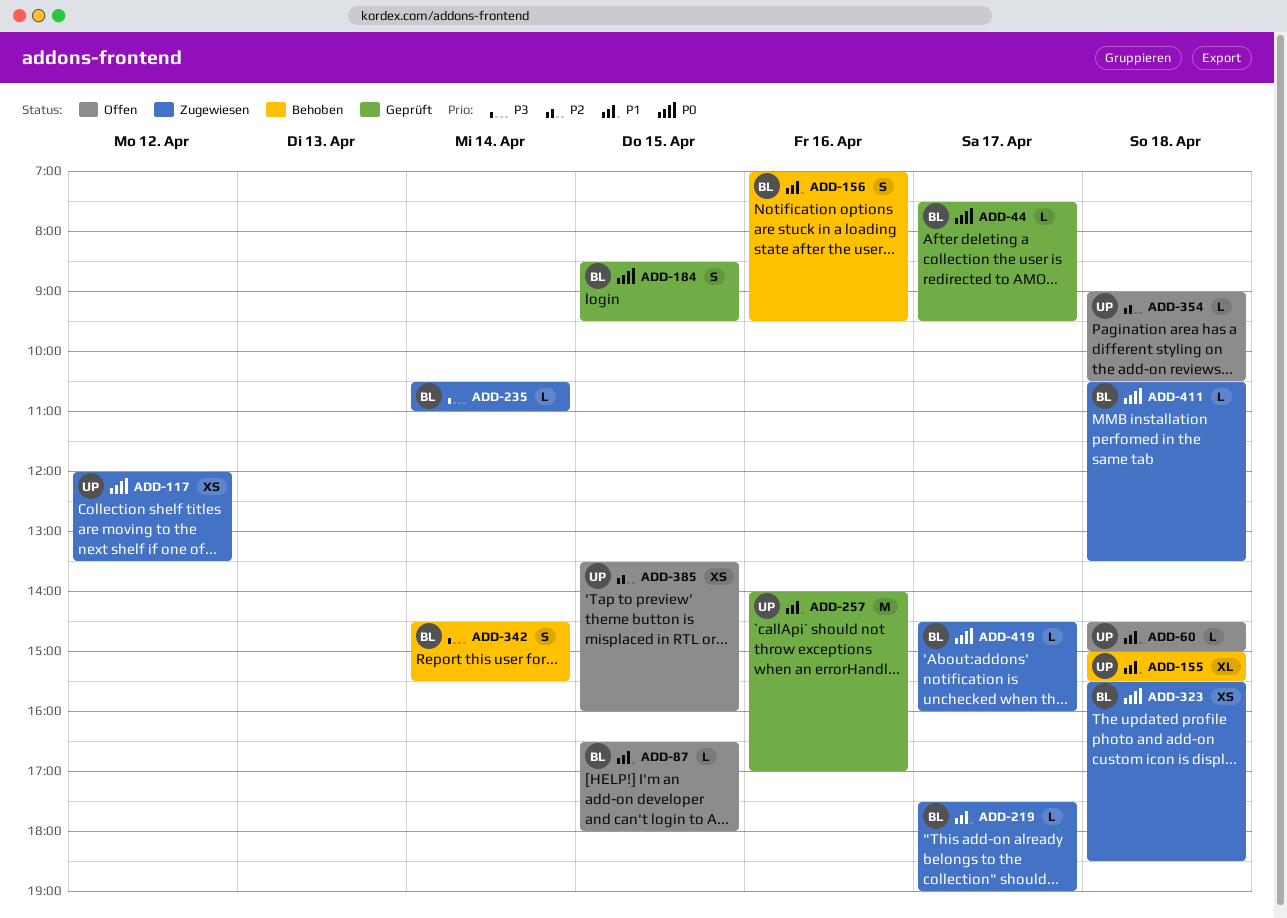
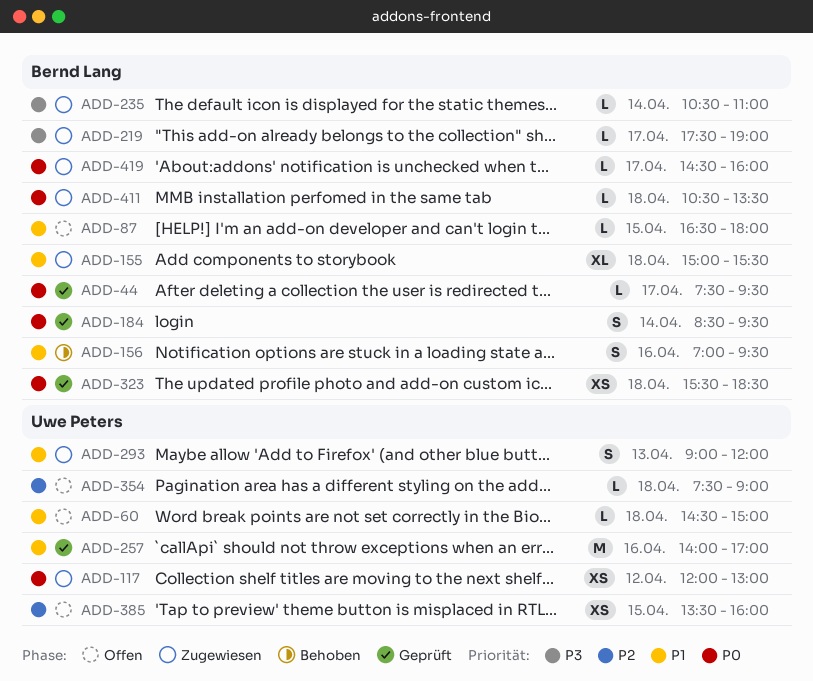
ADD-117, ends: 13:30 -> 13:00
ADD-155, status: Behoben -> Zugewiesen
ADD-155, owner: Uwe Peters -> Bernd Lang
ADD-184, day: Apr 15 -> Apr 14
ADD-219, priority: P1 -> P3
ADD-293: none -> present
ADD-323, status: Zugewiesen -> Geprüft
ADD-342: present -> none
ADD-354, begins: 09:00 -> 07:30
ADD-354, ends: 10:30 -> 09:00

